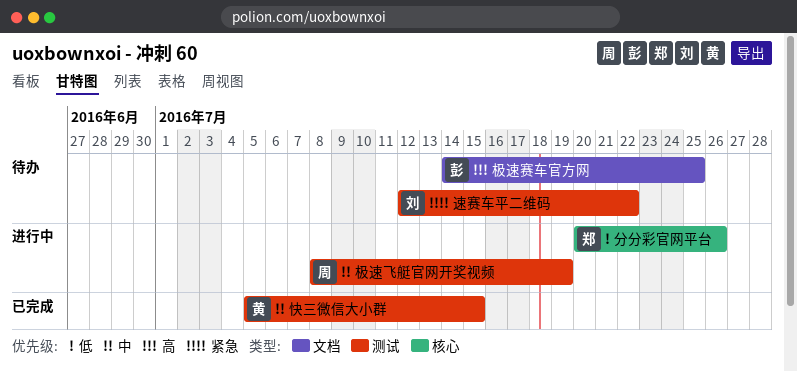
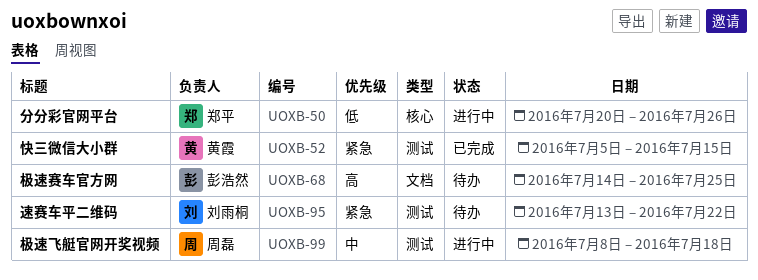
快三微信大小群, priority: 中 -> 紧急
极速飞艇官网开奖视频, due: Jul 19 -> Jul 18
速赛车平二维码, start: Jul 12 -> Jul 13

